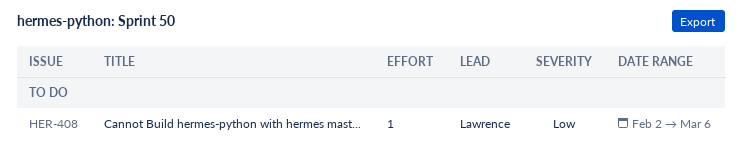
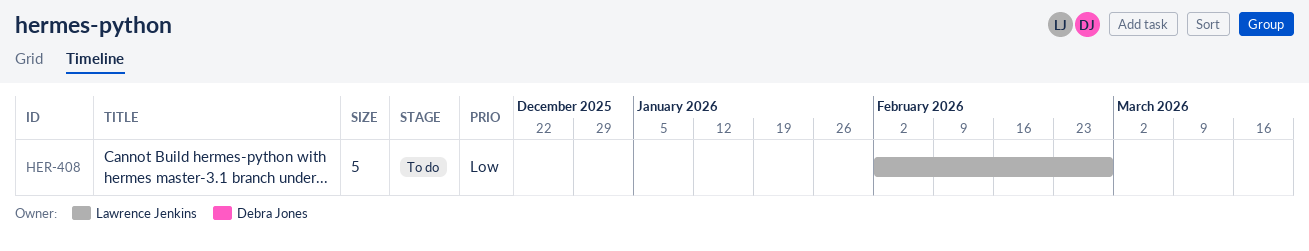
HER-408, estimate: 1 -> 5
HER-408, due: Mar 6 -> Feb 27

